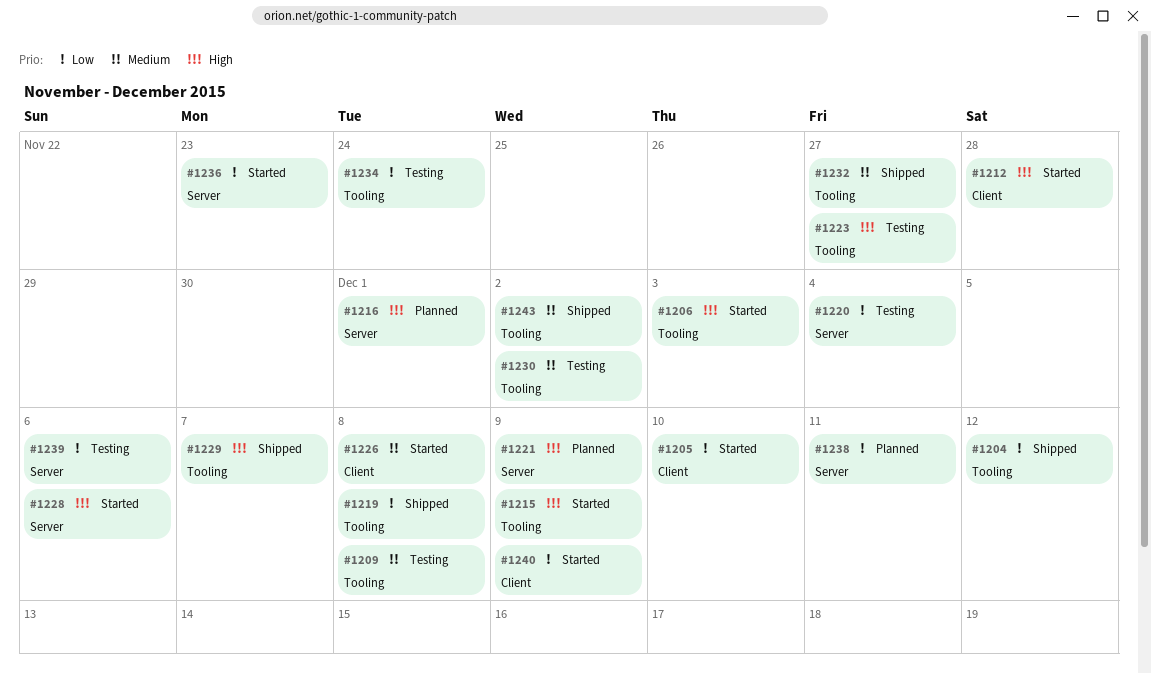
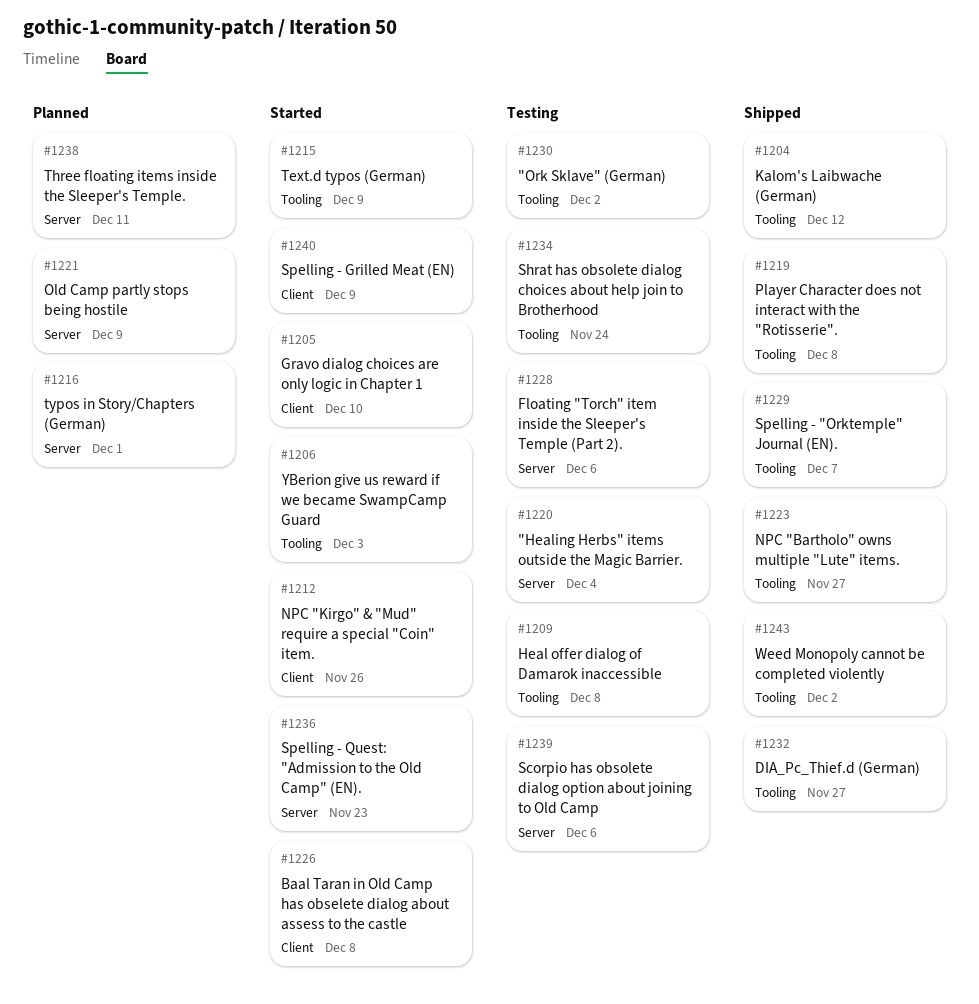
#1212, due: Nov 28 -> Nov 26
#1223, status: Testing -> Shipped
#1228, status: Started -> Testing

